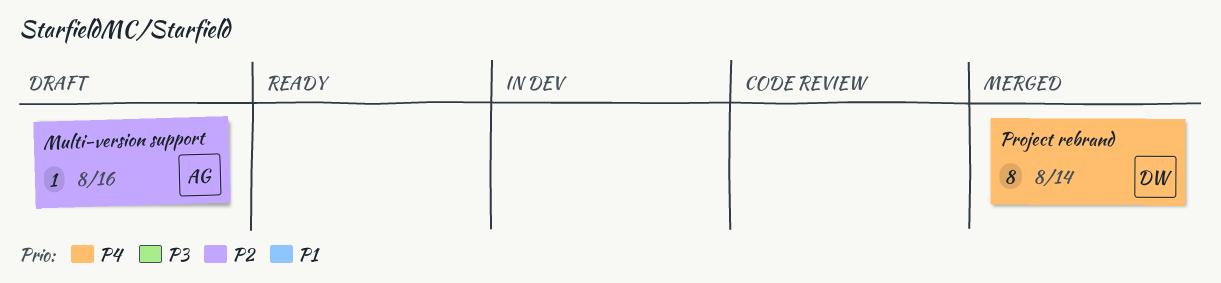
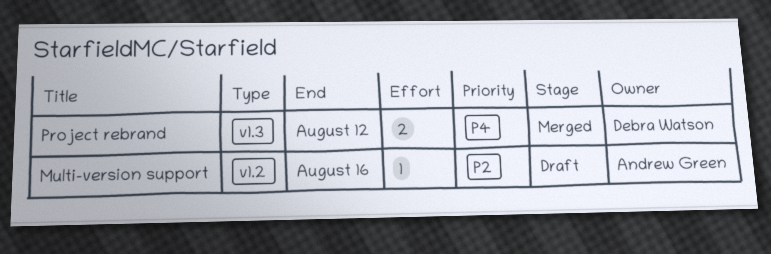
Project rebrand, estimate: 8 -> 2
Project rebrand, due: Aug 14 -> Aug 12

